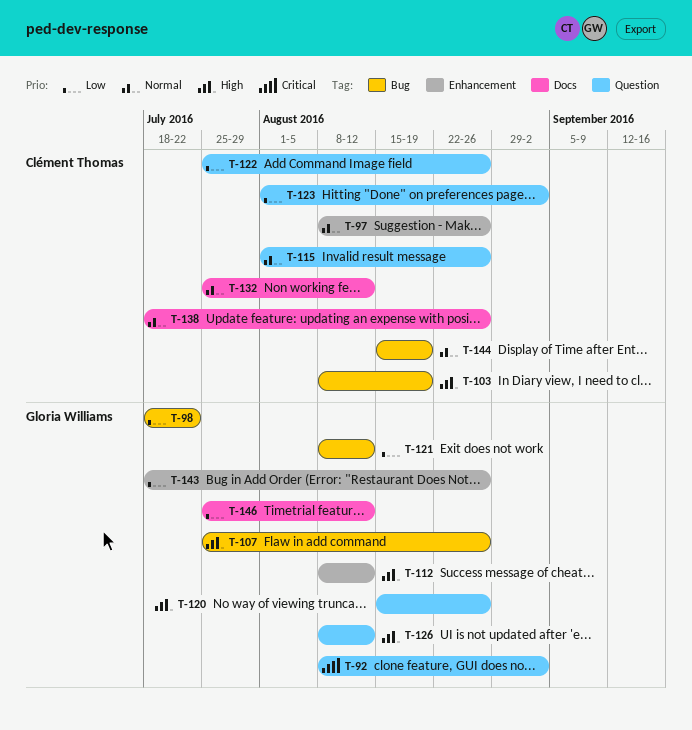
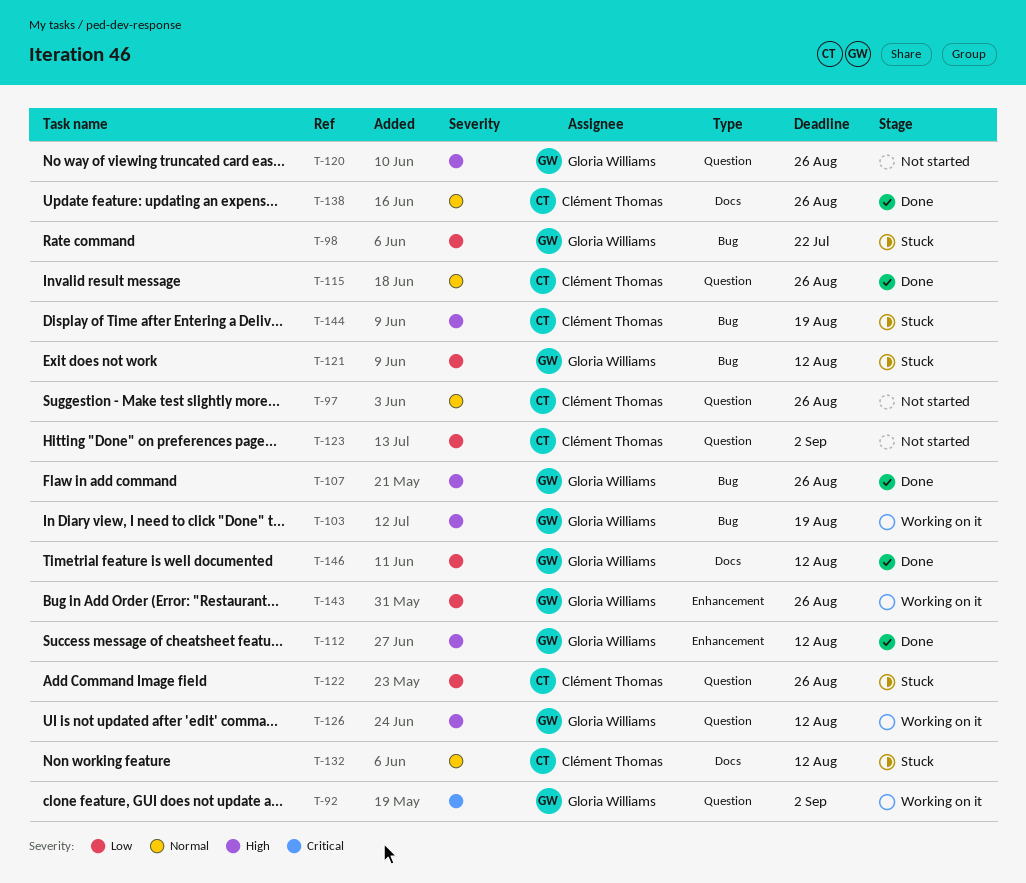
T-97, label: Enhancement -> Question
T-103, owner: Clément Thomas -> Gloria Williams
T-144, priority: Normal -> High

